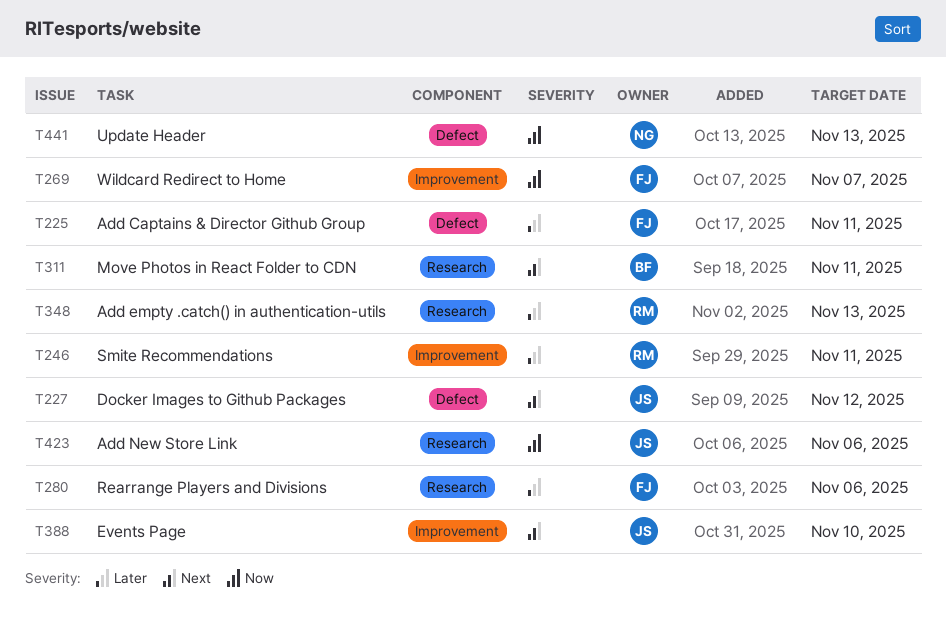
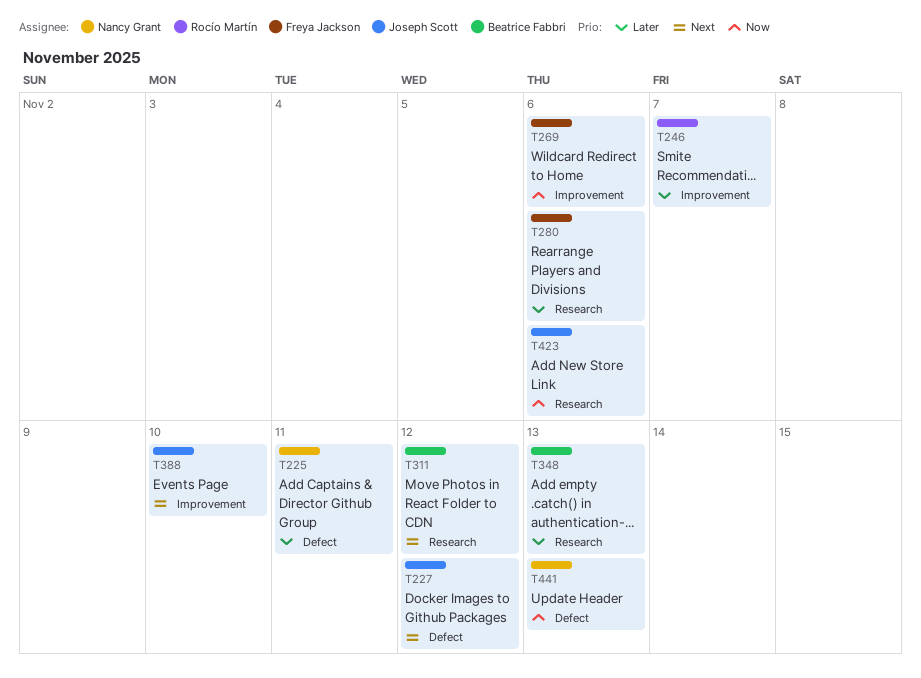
T225, owner: Freya Jackson -> Nancy Grant
T246, due: Nov 11 -> Nov 7
T269, due: Nov 7 -> Nov 6
T311, due: Nov 11 -> Nov 12
T348, owner: Rocío Martín -> Beatrice Fabbri

